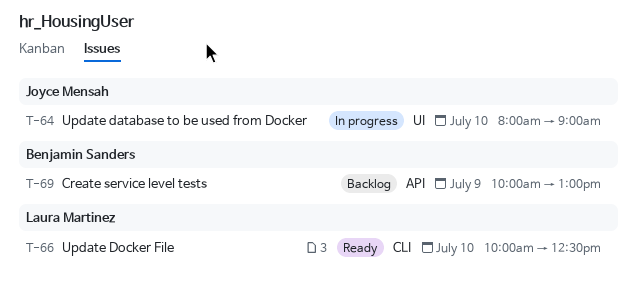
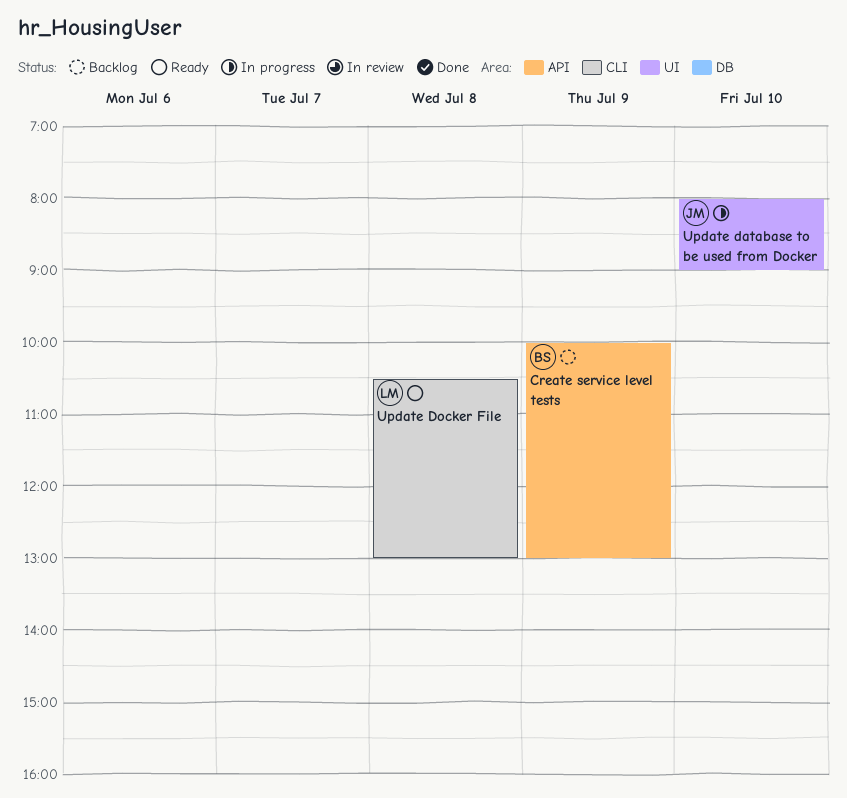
Update Docker File, day: Jul 10 -> Jul 8
Update Docker File, begins: 10:00 -> 10:30
Update Docker File, ends: 12:30 -> 13:00

